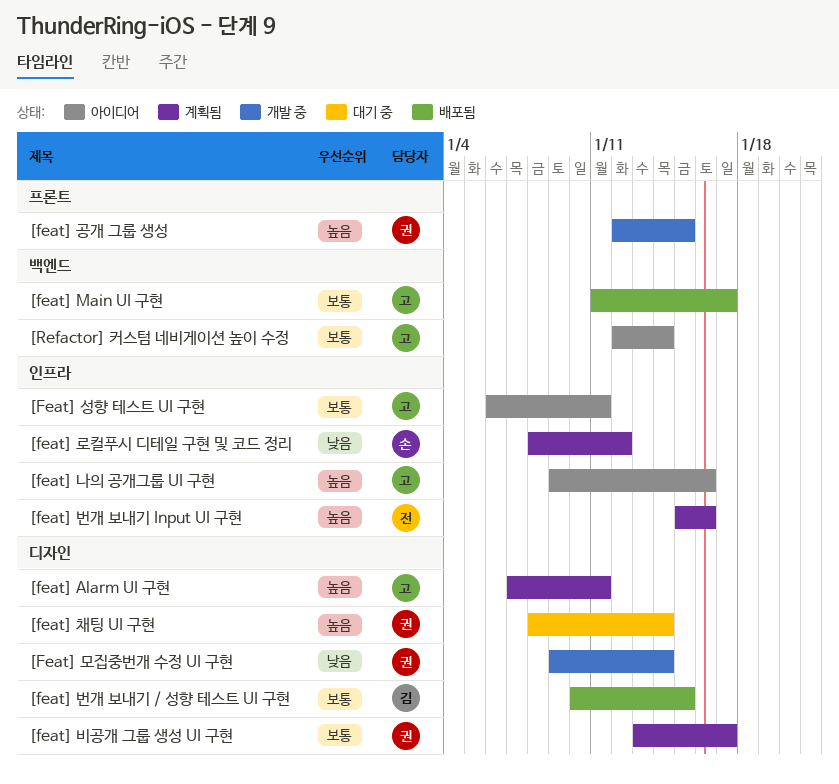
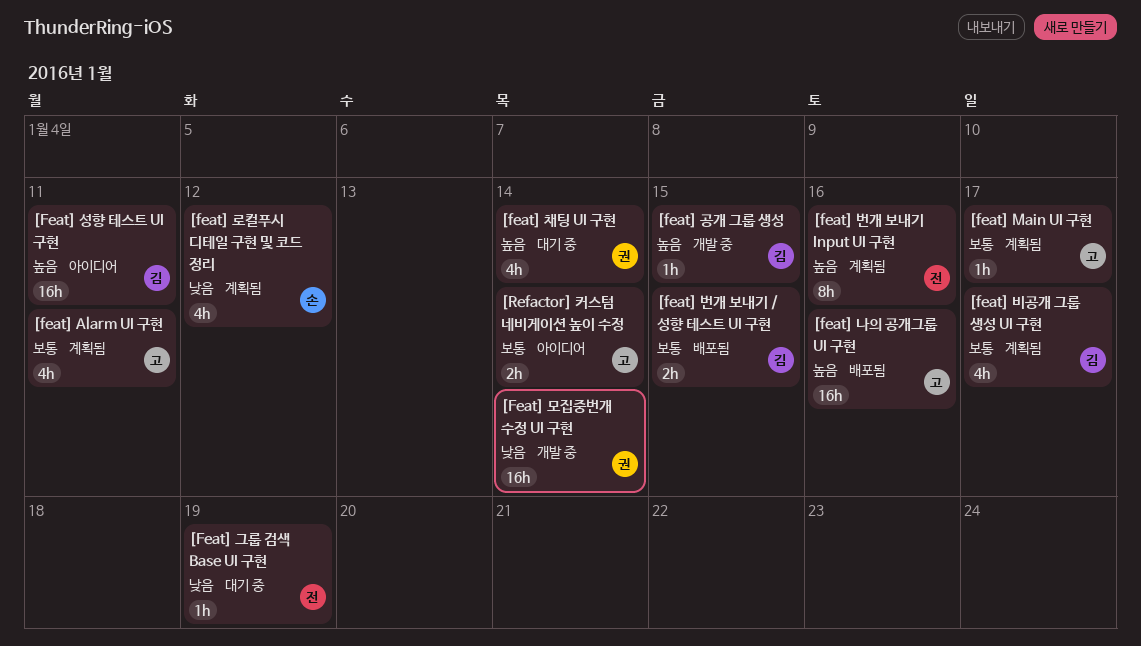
[feat] Alarm UI 구현, priority: 높음 -> 보통
[feat] Main UI 구현, status: 배포됨 -> 계획됨
[feat] 공개 그룹 생성, owner: 권 -> 김
[Feat] 그룹 검색 Base UI 구현: none -> present
[feat] 나의 공개그룹 UI 구현, status: 아이디어 -> 배포됨
[feat] 비공개 그룹 생성 UI 구현, owner: 권 -> 김
[Feat] 성향 테스트 UI 구현, owner: 고 -> 김
[Feat] 성향 테스트 UI 구현, priority: 보통 -> 높음

